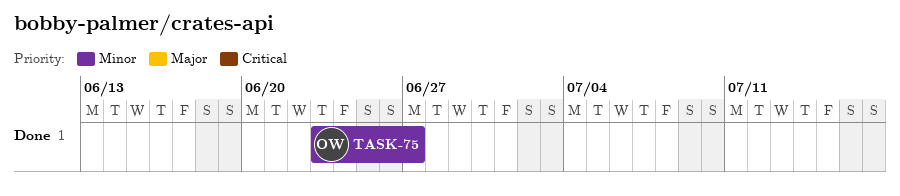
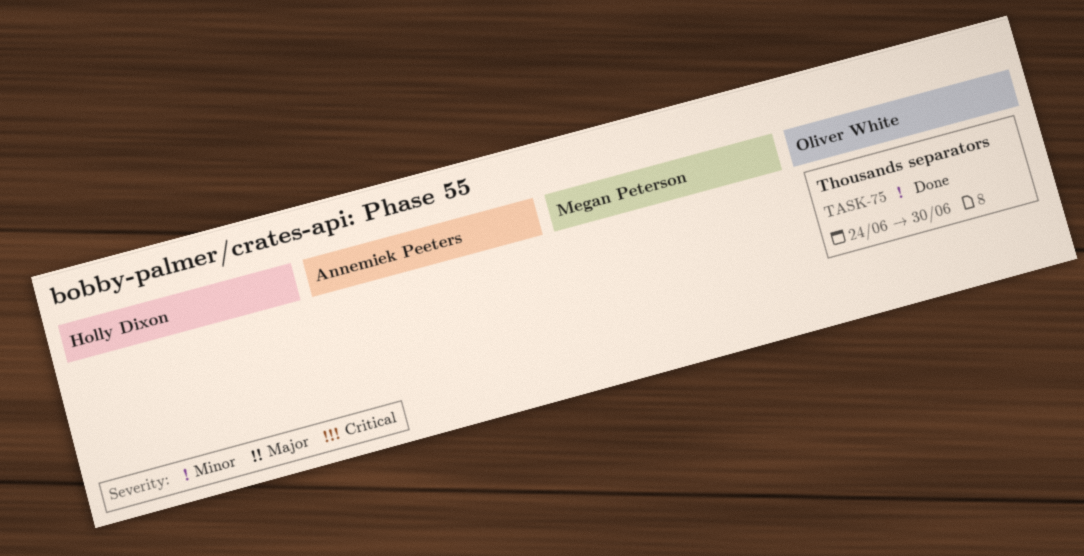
TASK-75, start: Jun 23 -> Jun 24
TASK-75, due: Jun 27 -> Jun 30

